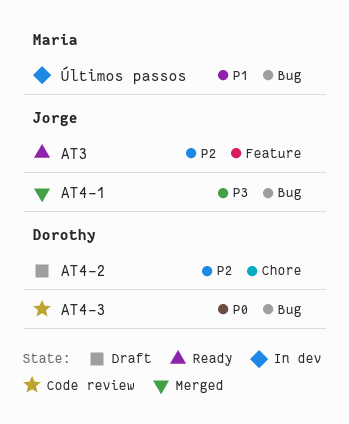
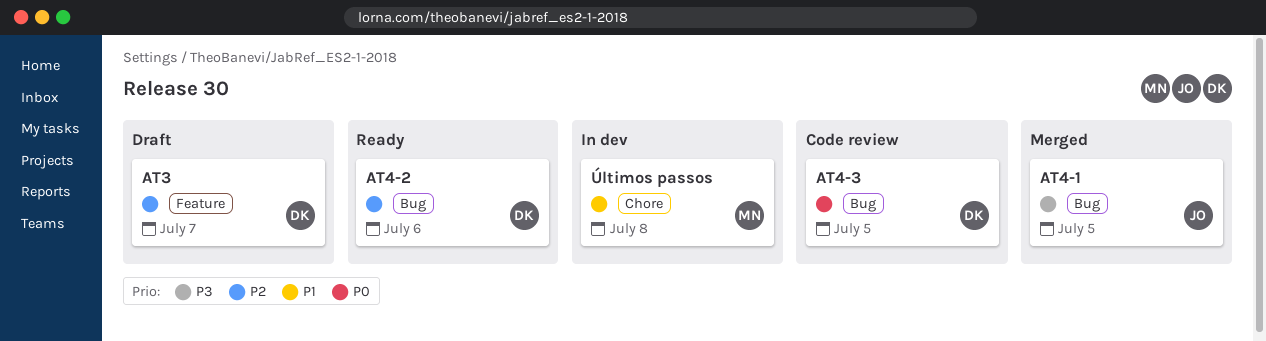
AT3, status: Ready -> Draft
AT3, owner: Jorge -> Dorothy
AT4-2, status: Draft -> Ready
AT4-2, label: Chore -> Bug
Últimos passos, label: Bug -> Chore

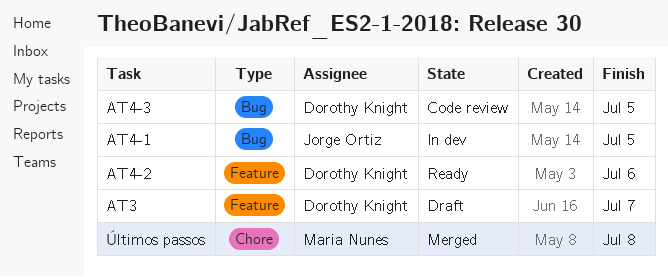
AT4-1, status: Merged -> In dev
AT4-2, label: Bug -> Feature
Últimos passos, status: In dev -> Merged

